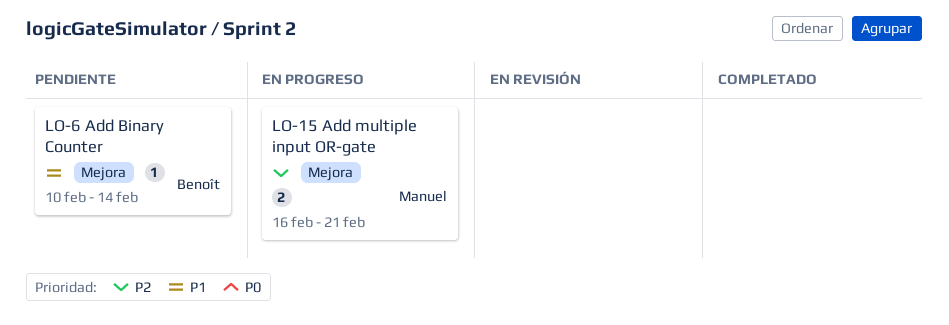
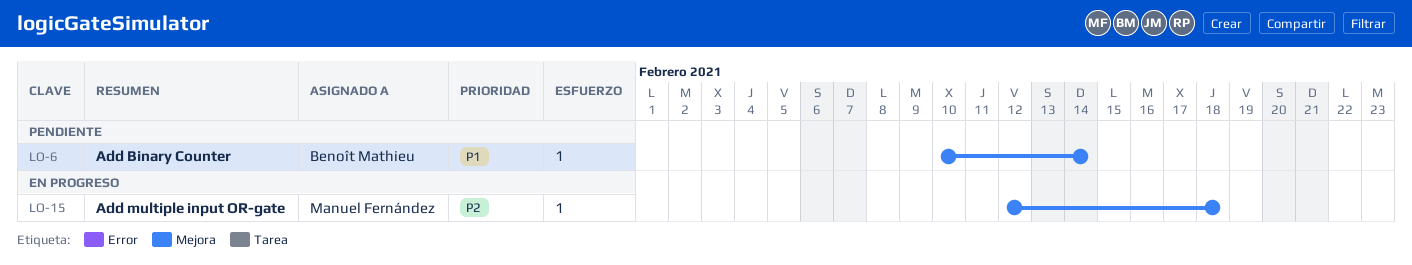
LO-15, estimate: 2 -> 1
LO-15, start: Feb 16 -> Feb 12
LO-15, due: Feb 21 -> Feb 18

